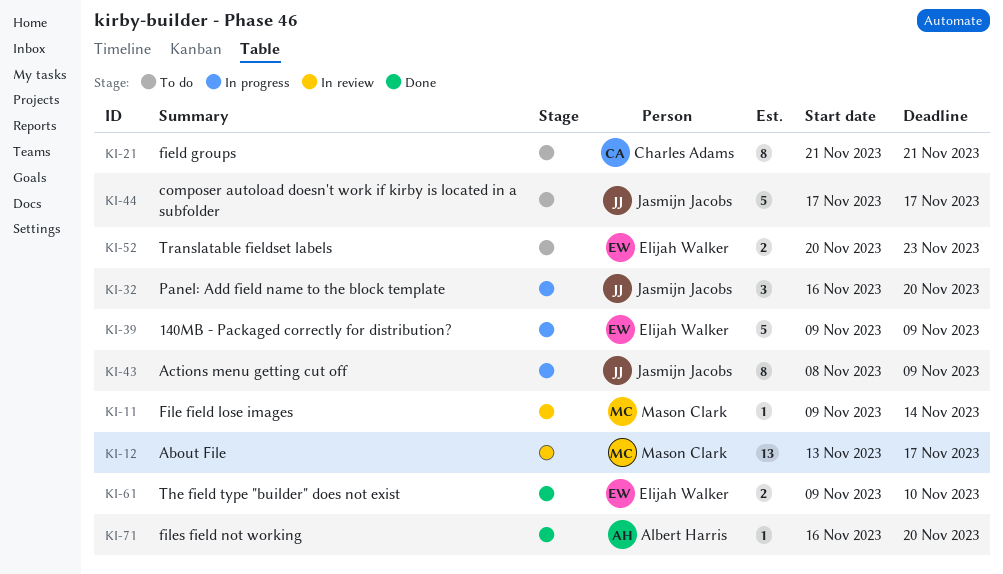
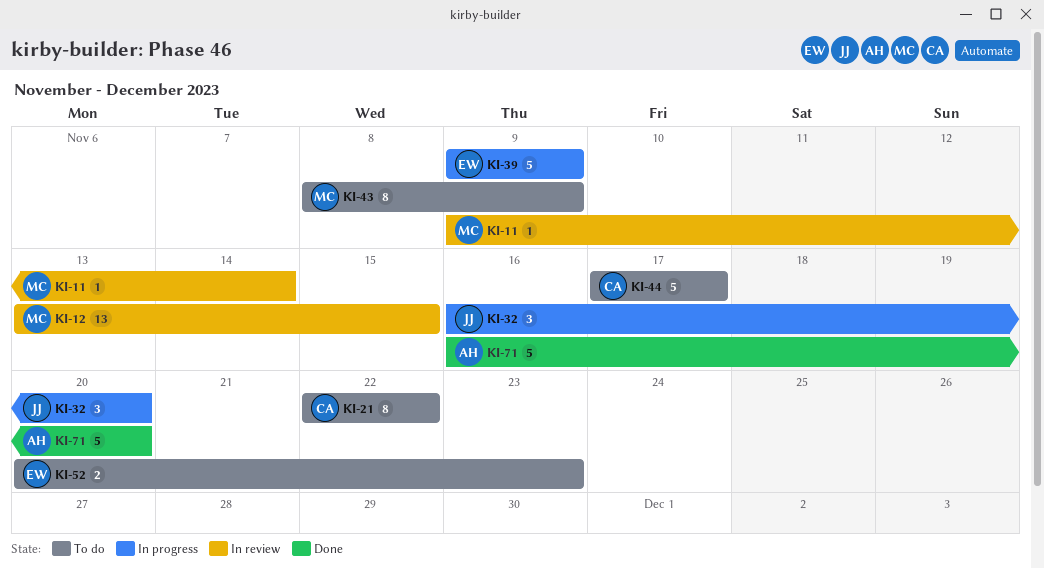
KI-12, due: Nov 17 -> Nov 15
KI-21, start: Nov 21 -> Nov 22
KI-21, due: Nov 21 -> Nov 22
KI-43, status: In progress -> To do
KI-43, owner: Jasmijn Jacobs -> Mason Clark
KI-44, owner: Jasmijn Jacobs -> Charles Adams
KI-61: present -> none
KI-71, estimate: 1 -> 5

